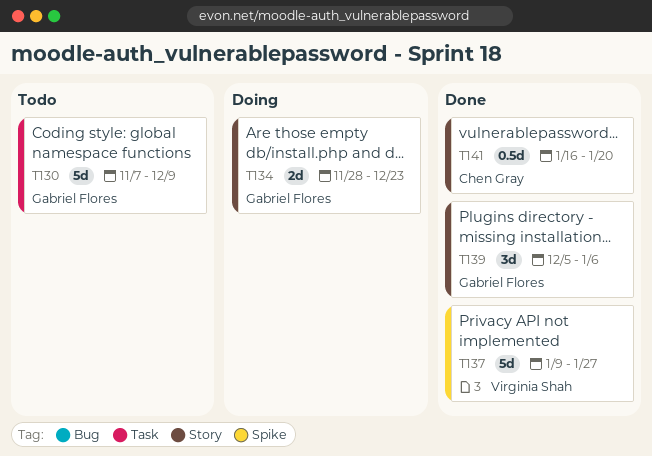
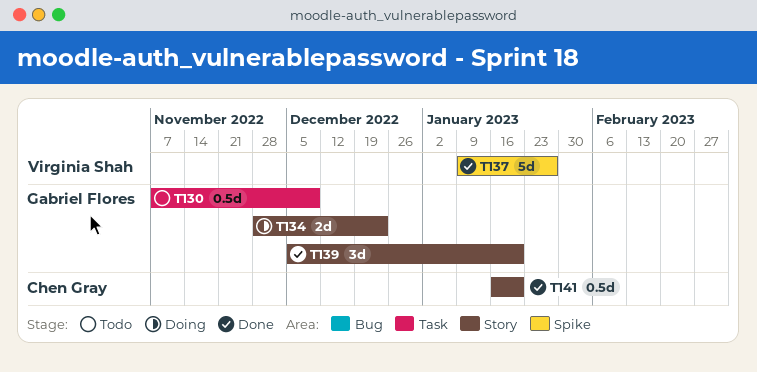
T130, estimate: 5d -> 0.5d
T139, due: Jan 6 -> Jan 20

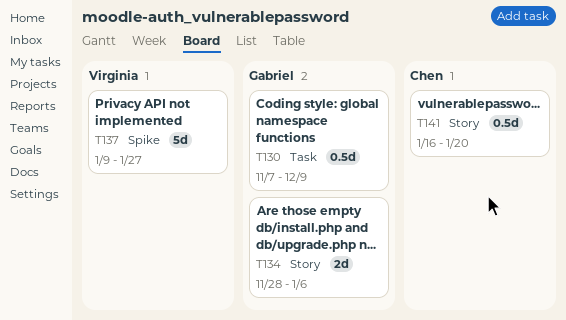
T134, due: Dec 23 -> Jan 6
T139: present -> none

